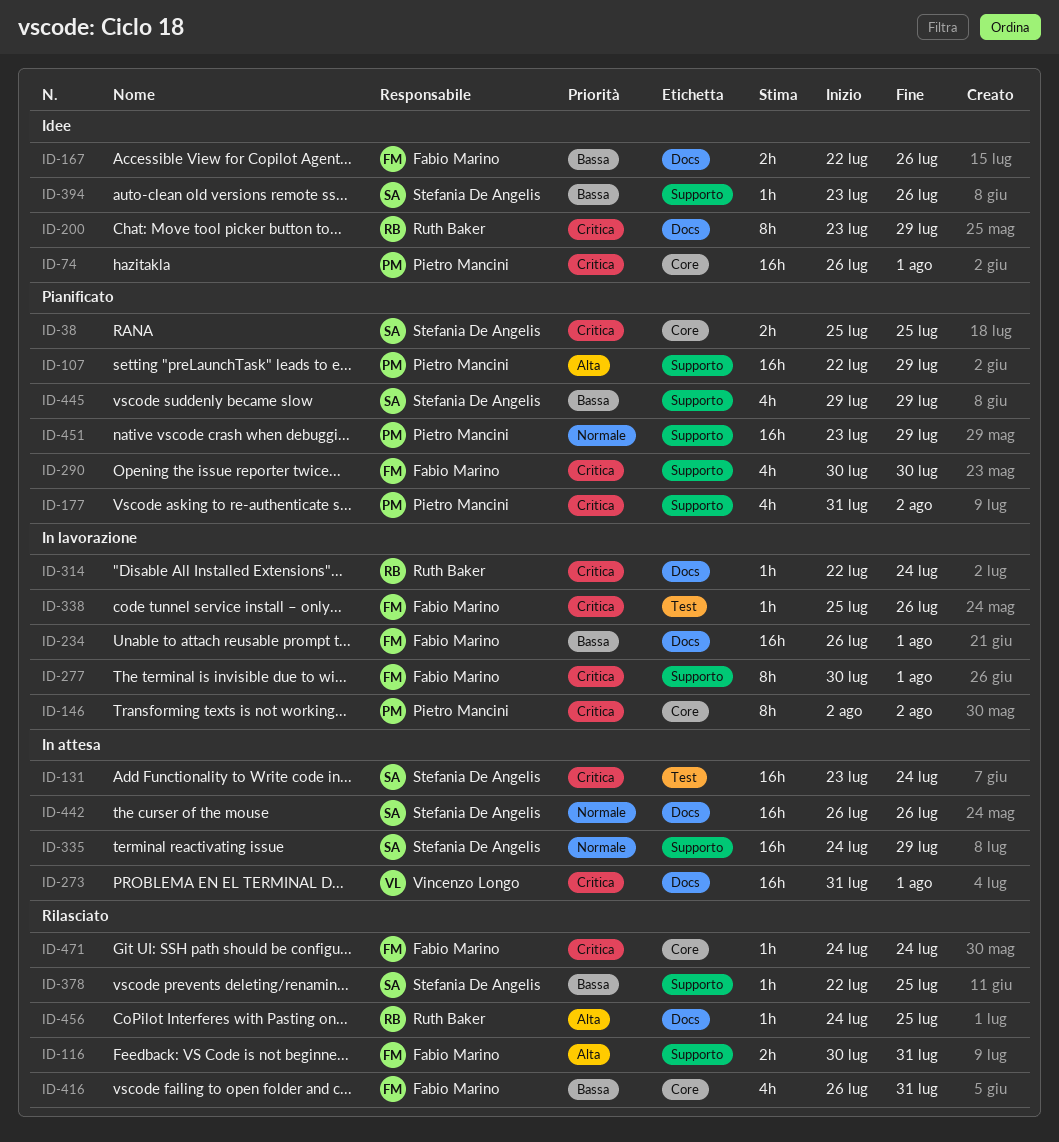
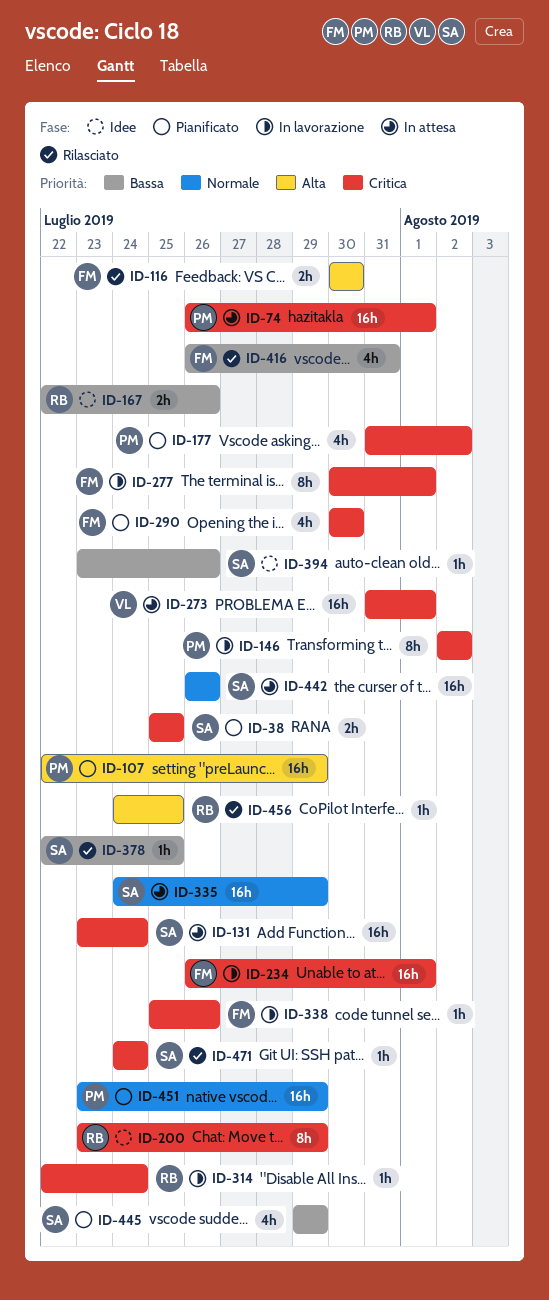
ID-74, status: Idee -> In attesa
ID-116, due: Jul 31 -> Jul 30
ID-167, owner: Fabio Marino -> Ruth Baker
ID-234, priority: Bassa -> Critica
ID-471, owner: Fabio Marino -> Stefania De Angelis

